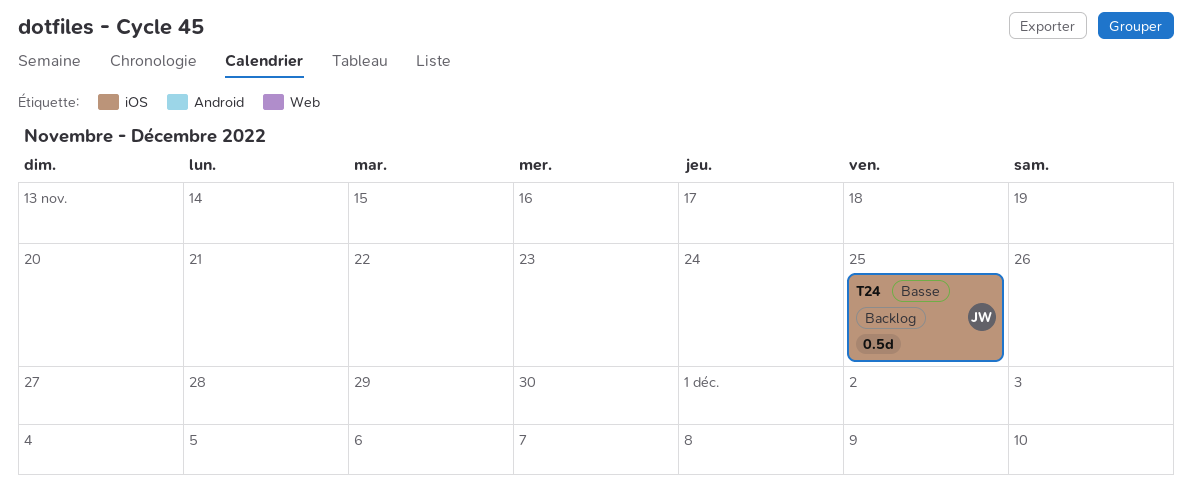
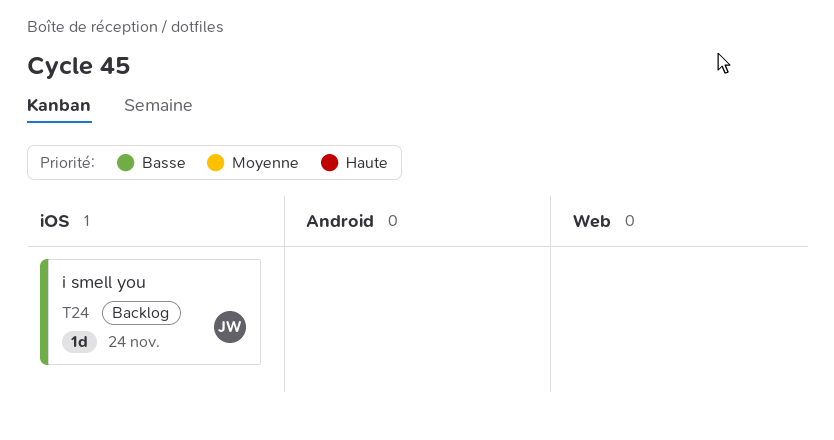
T24, estimate: 0.5d -> 1d
T24, due: Nov 25 -> Nov 24

